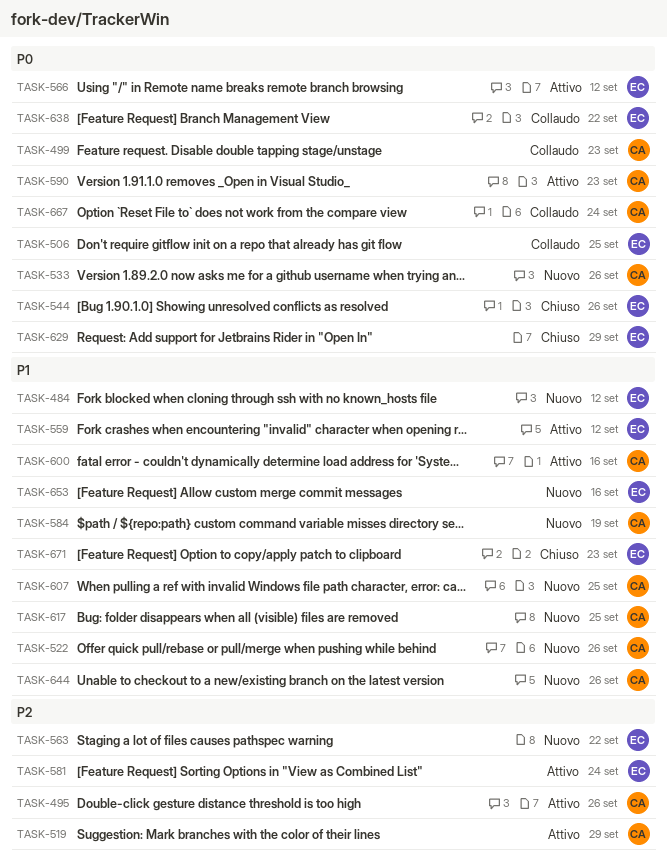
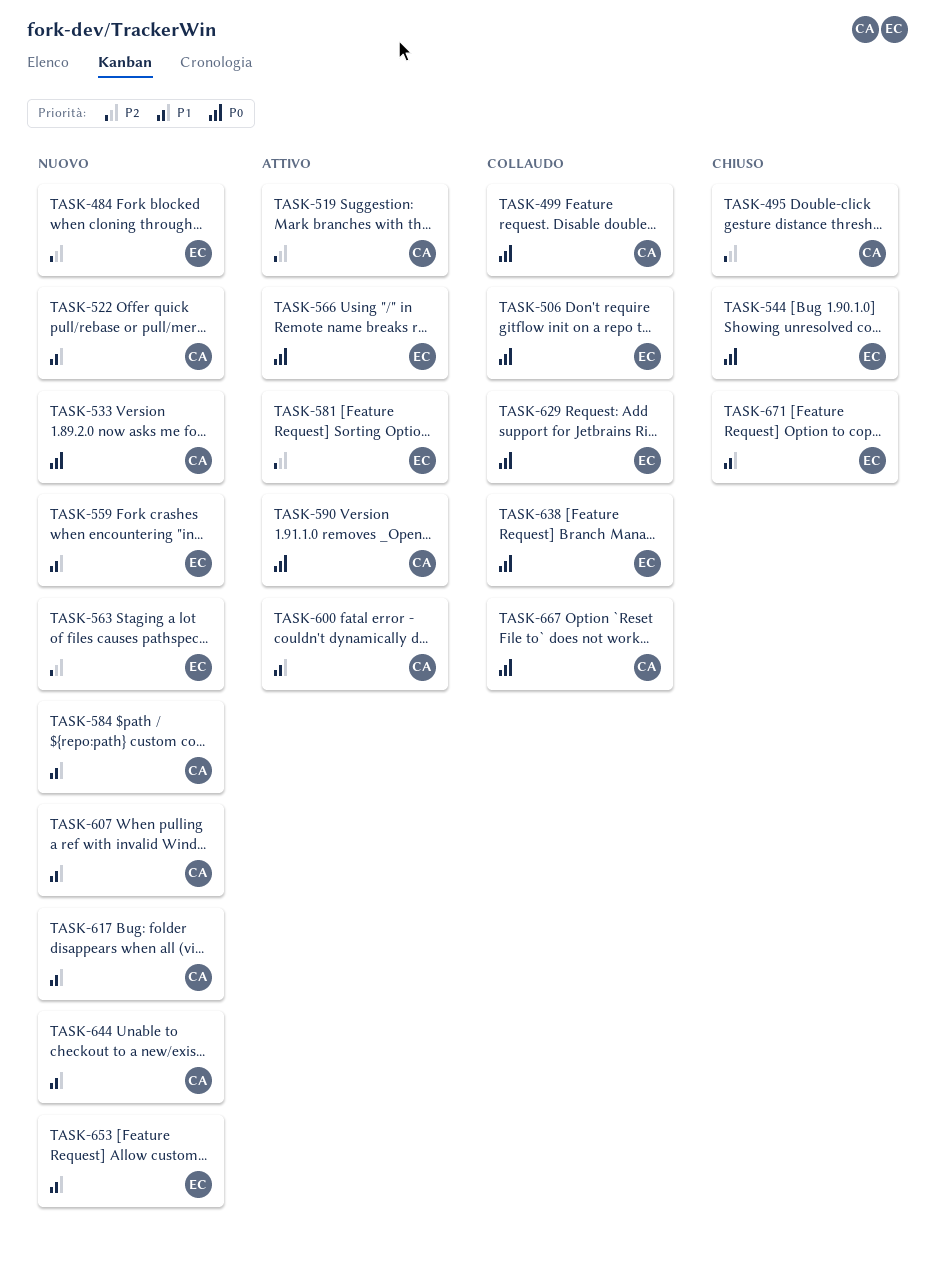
TASK-484, priority: P1 -> P2
TASK-495, status: Attivo -> Chiuso
TASK-559, status: Attivo -> Nuovo
TASK-629, status: Chiuso -> Collaudo

